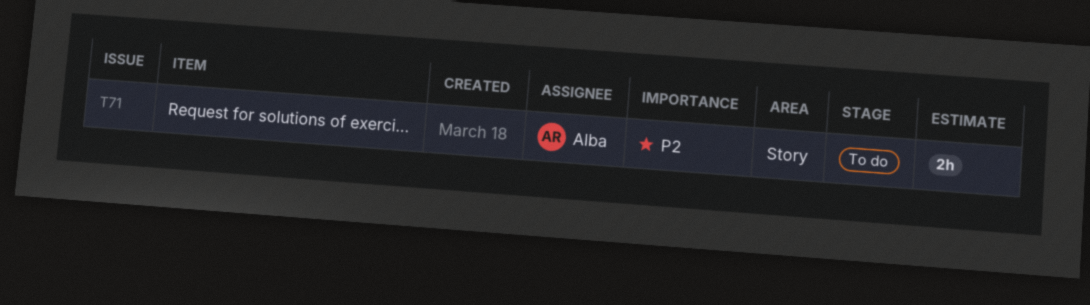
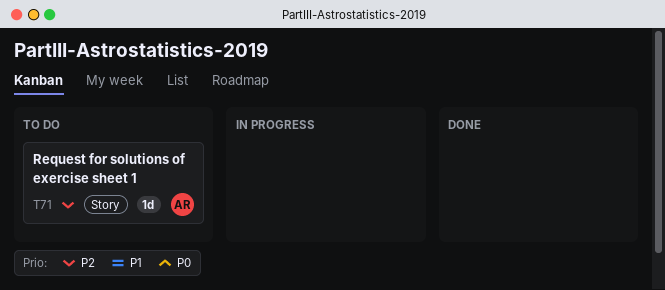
T71, estimate: 2h -> 1d

